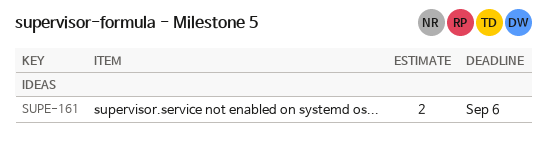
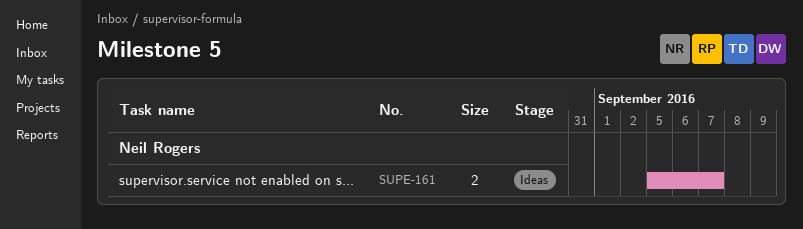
SUPE-161, due: Sep 6 -> Sep 7

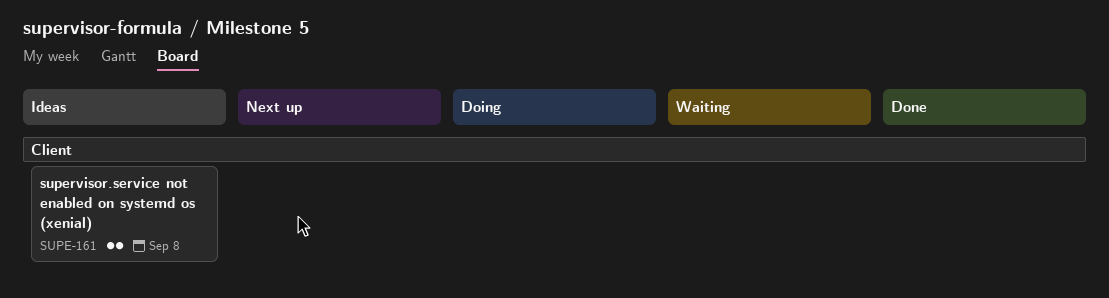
SUPE-161, due: Sep 7 -> Sep 8

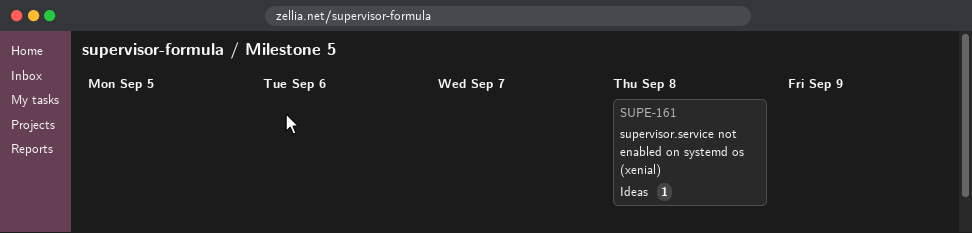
SUPE-161, estimate: 2 -> 1

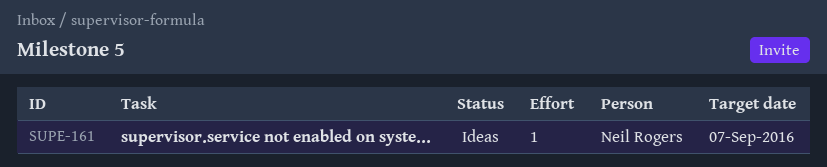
SUPE-161, due: Sep 8 -> Sep 7

